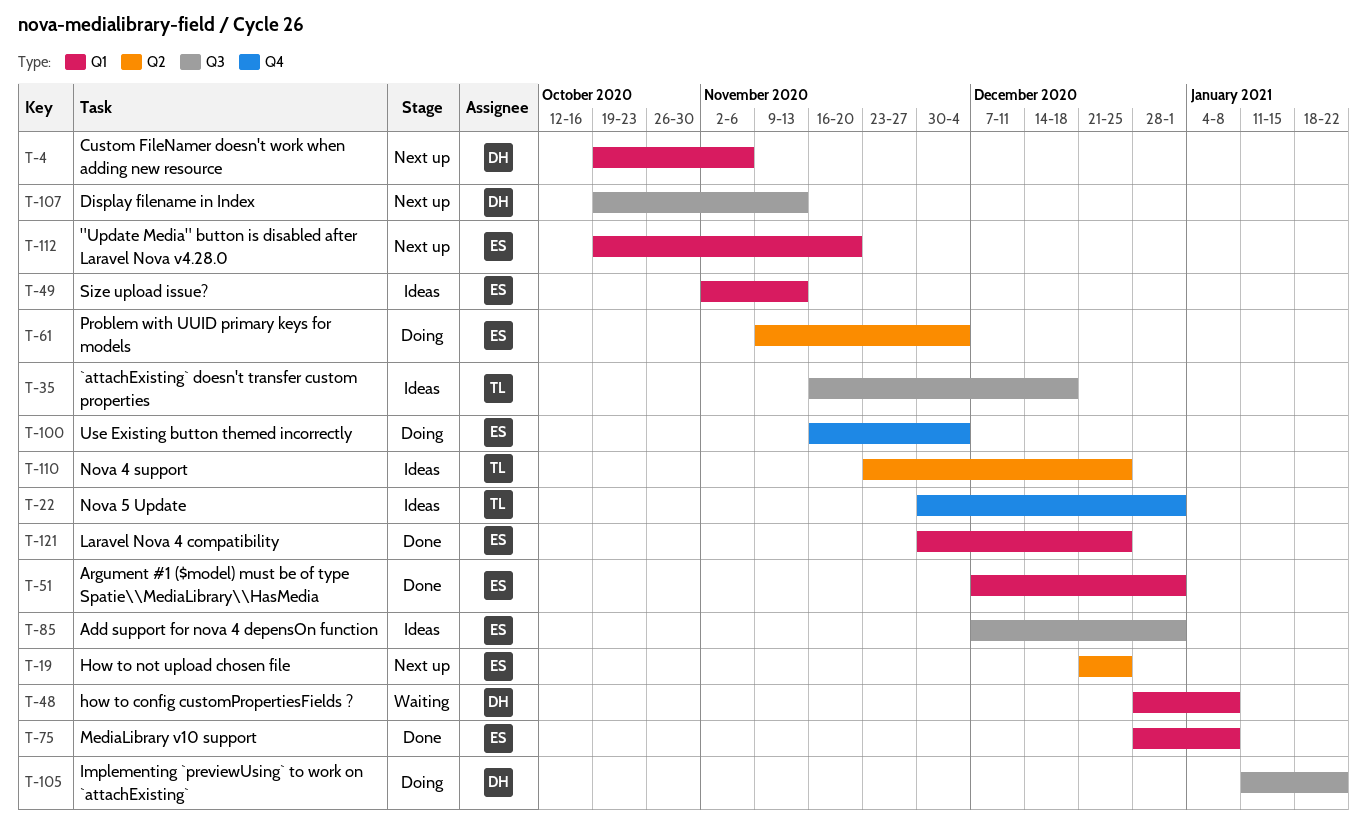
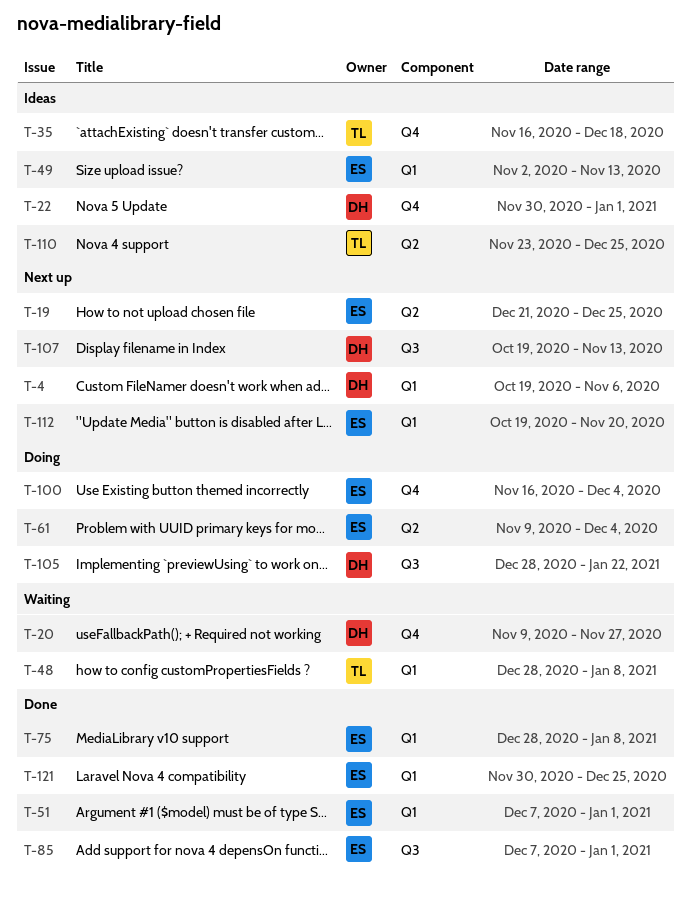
T-20: none -> present
T-22, owner: TL -> DH
T-35, label: Q3 -> Q4
T-48, owner: DH -> TL
T-85, status: Ideas -> Done
T-105, start: Jan 11 -> Dec 28

